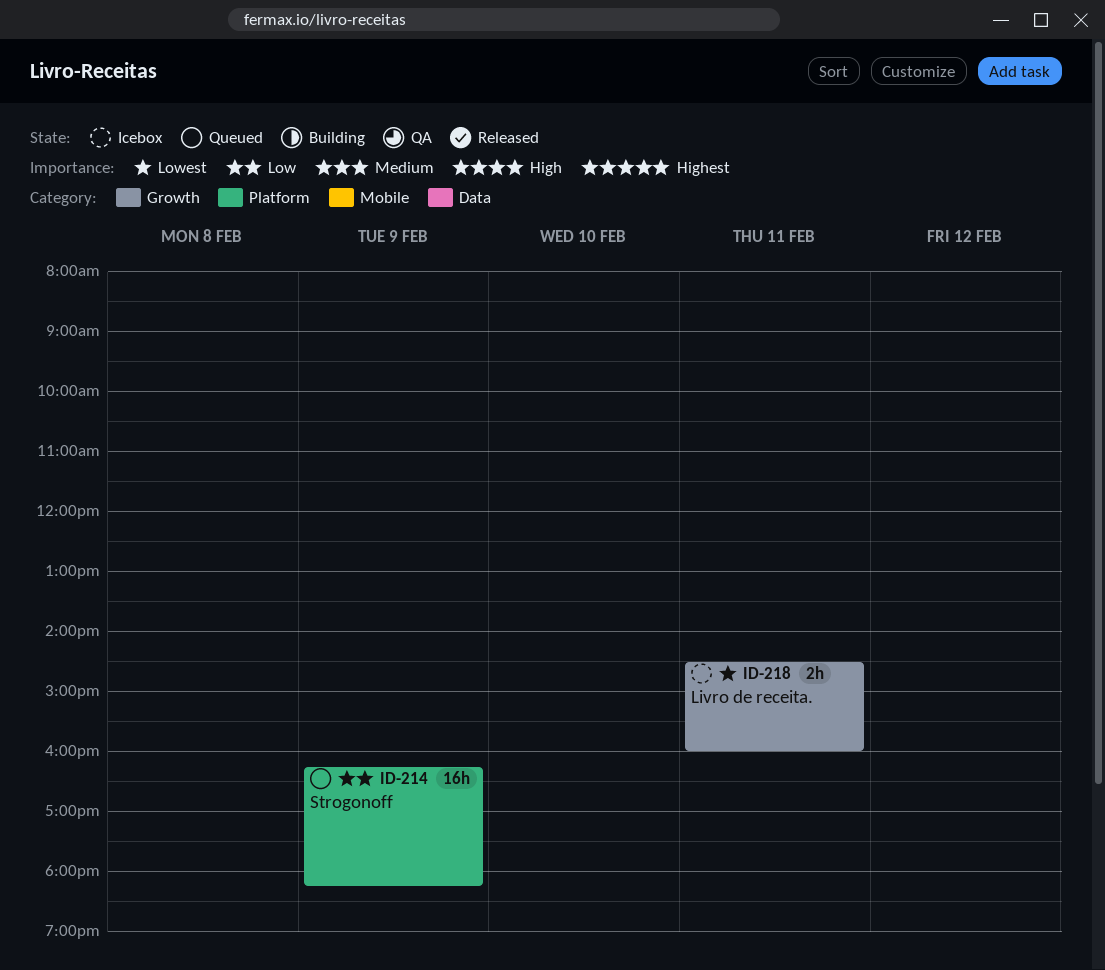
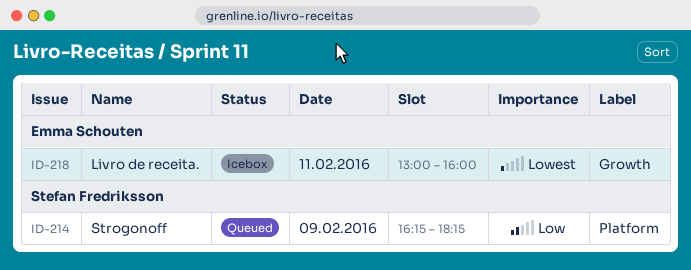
ID-218, begins: 14:30 -> 13:00

